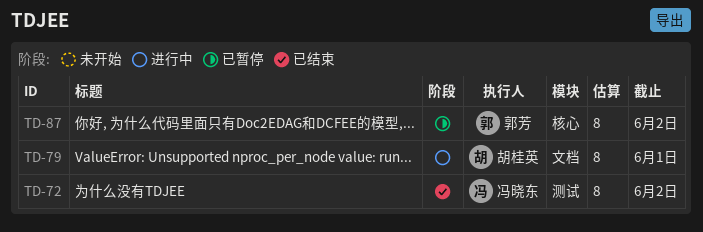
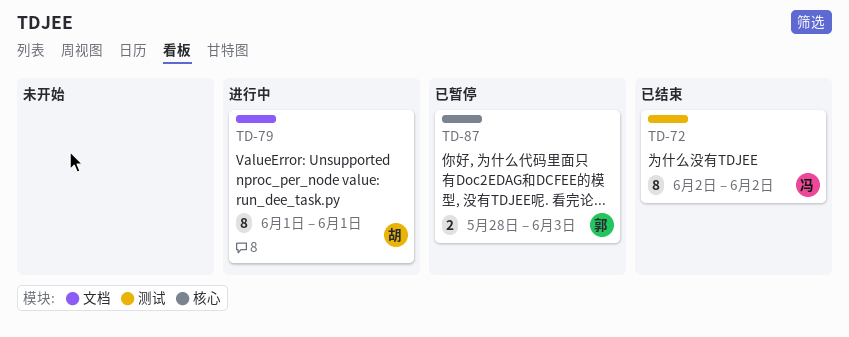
TD-87, estimate: 8 -> 2
TD-87, due: Jun 2 -> Jun 3

